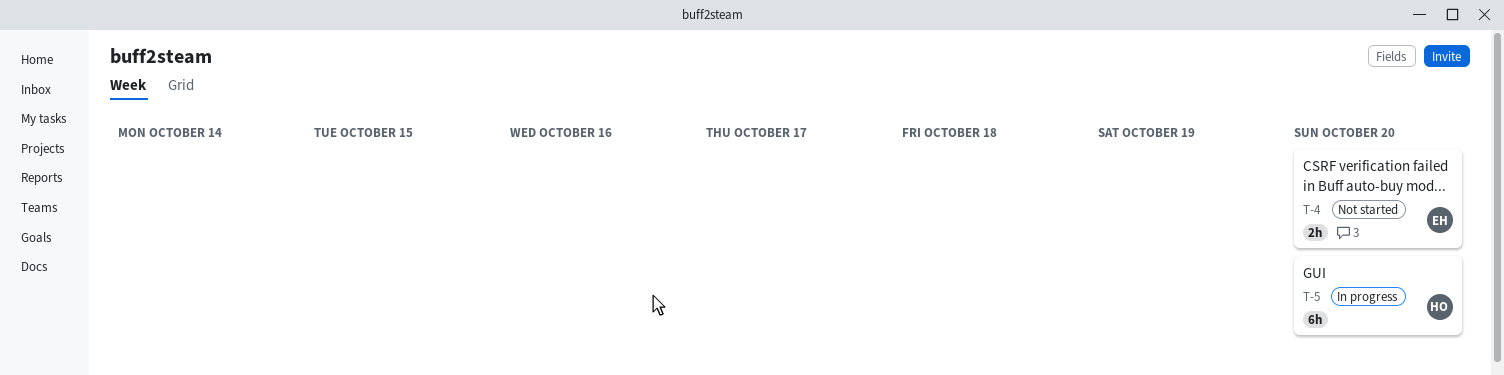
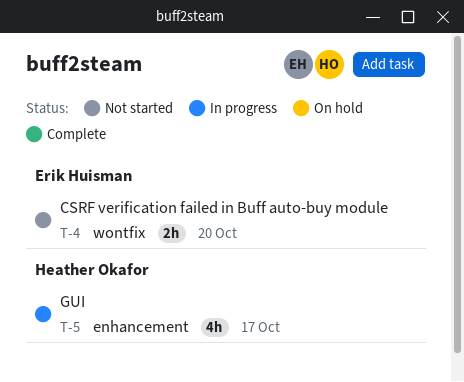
T-5, estimate: 6h -> 4h
T-5, due: Oct 20 -> Oct 17

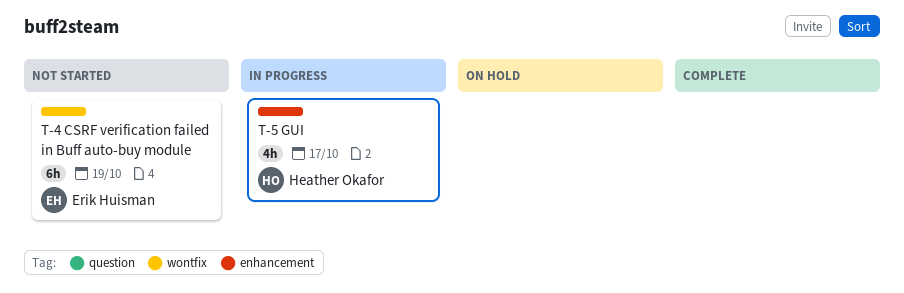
T-4, estimate: 2h -> 6h
T-4, due: Oct 20 -> Oct 19

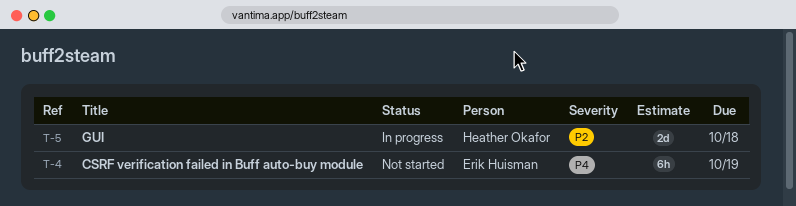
T-5, estimate: 4h -> 2d
T-5, due: Oct 17 -> Oct 18

